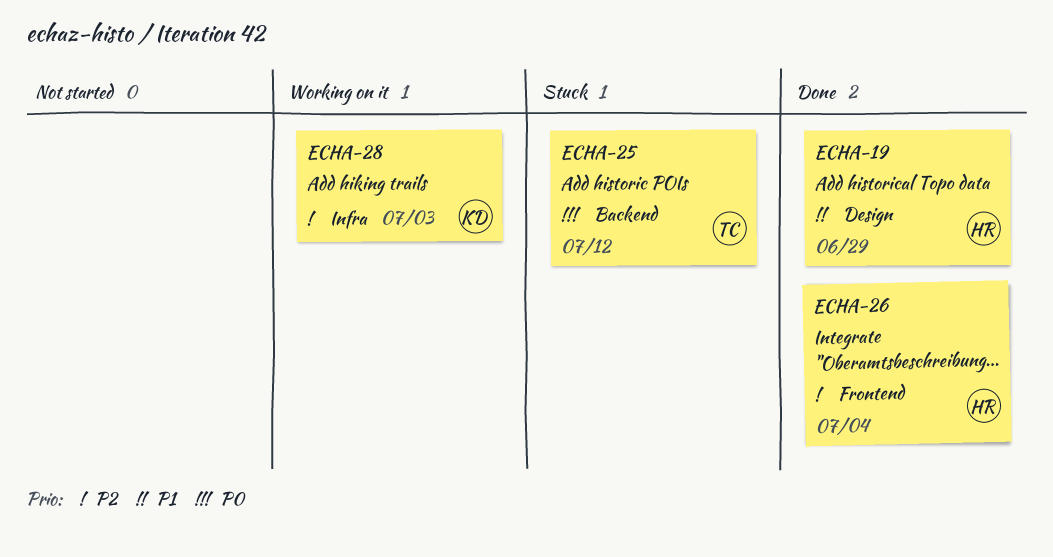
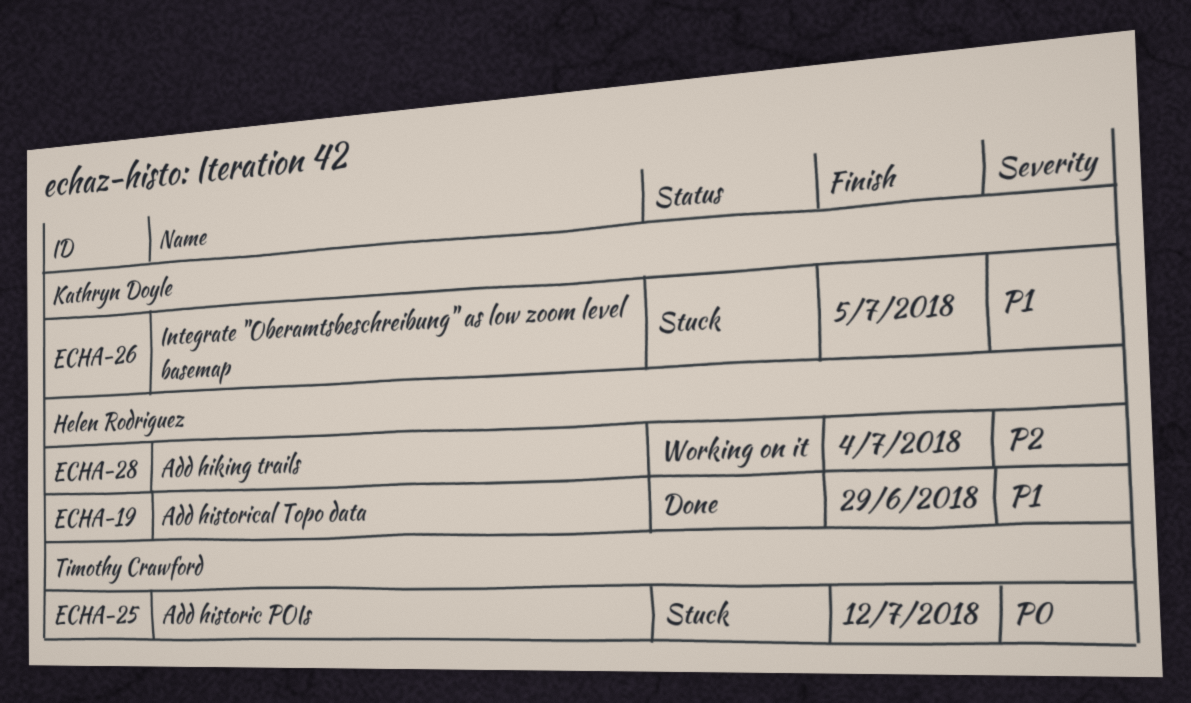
ECHA-26, status: Done -> Stuck
ECHA-26, owner: Helen Rodriguez -> Kathryn Doyle
ECHA-26, priority: P2 -> P1
ECHA-26, due: Jul 4 -> Jul 5
ECHA-28, owner: Kathryn Doyle -> Helen Rodriguez
ECHA-28, due: Jul 3 -> Jul 4

